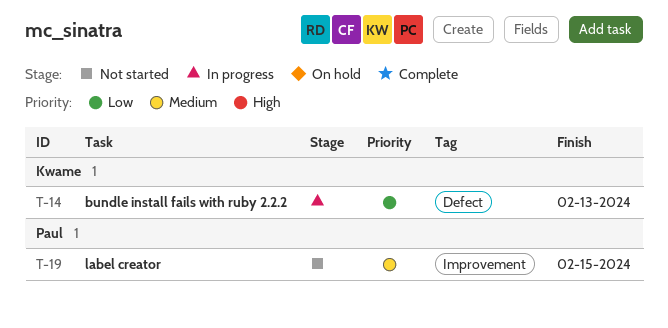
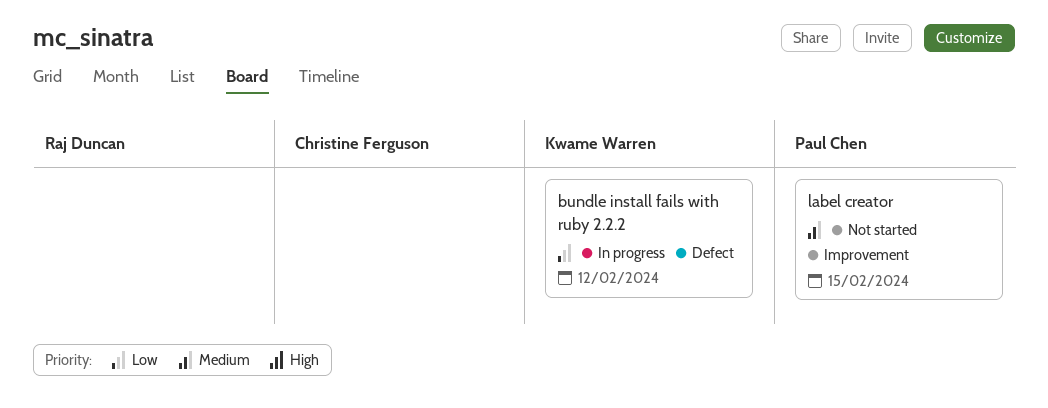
bundle install fails with ruby 2.2.2, due: Feb 13 -> Feb 12

